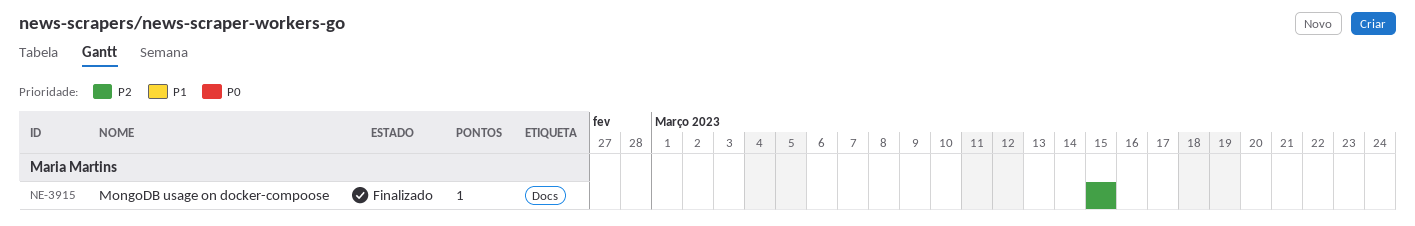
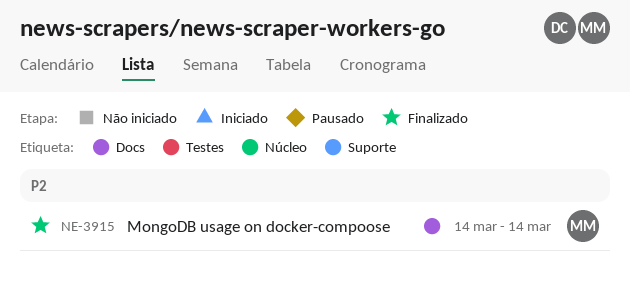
NE-3915, start: Mar 15 -> Mar 14
NE-3915, due: Mar 15 -> Mar 14

